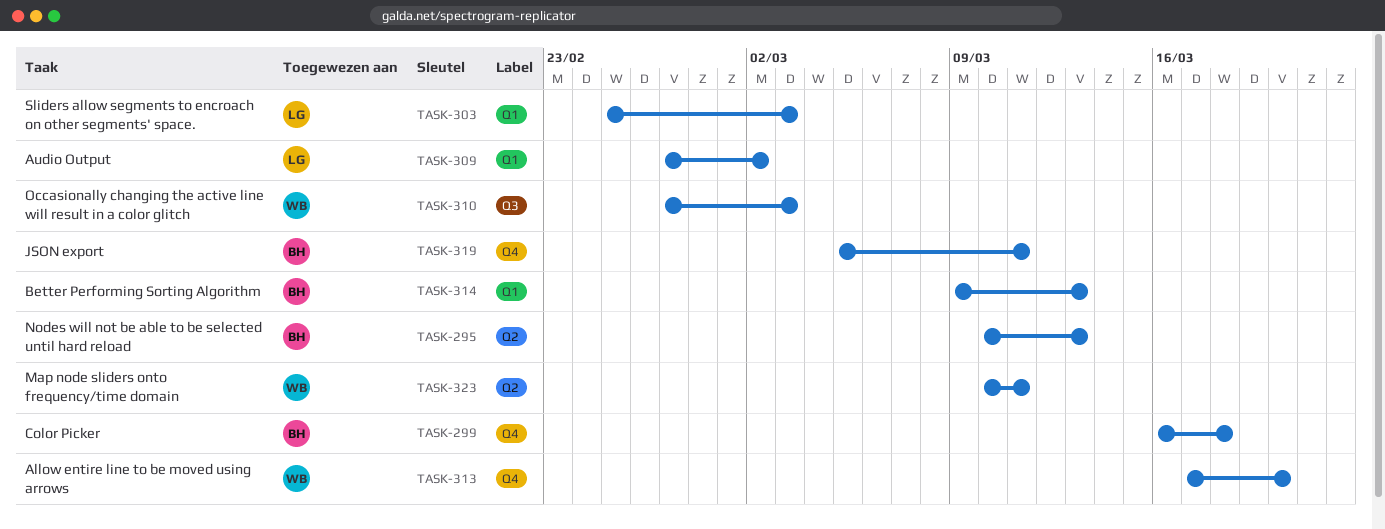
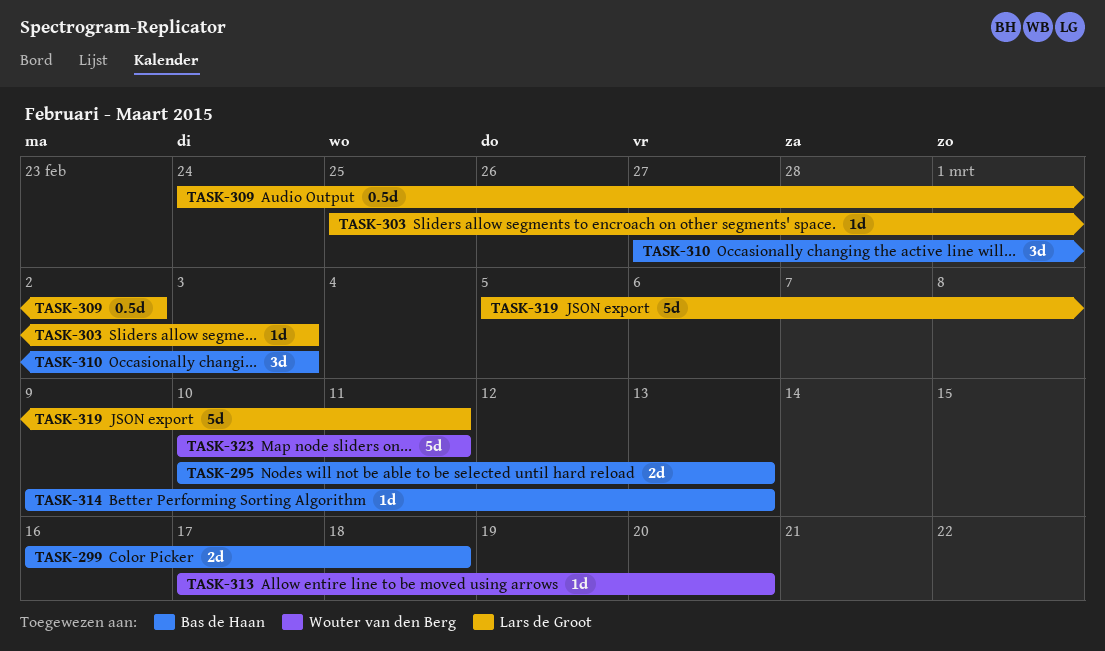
TASK-309, start: Feb 27 -> Feb 24
TASK-310, owner: Wouter van den Berg -> Bas de Haan
TASK-319, owner: Bas de Haan -> Lars de Groot

